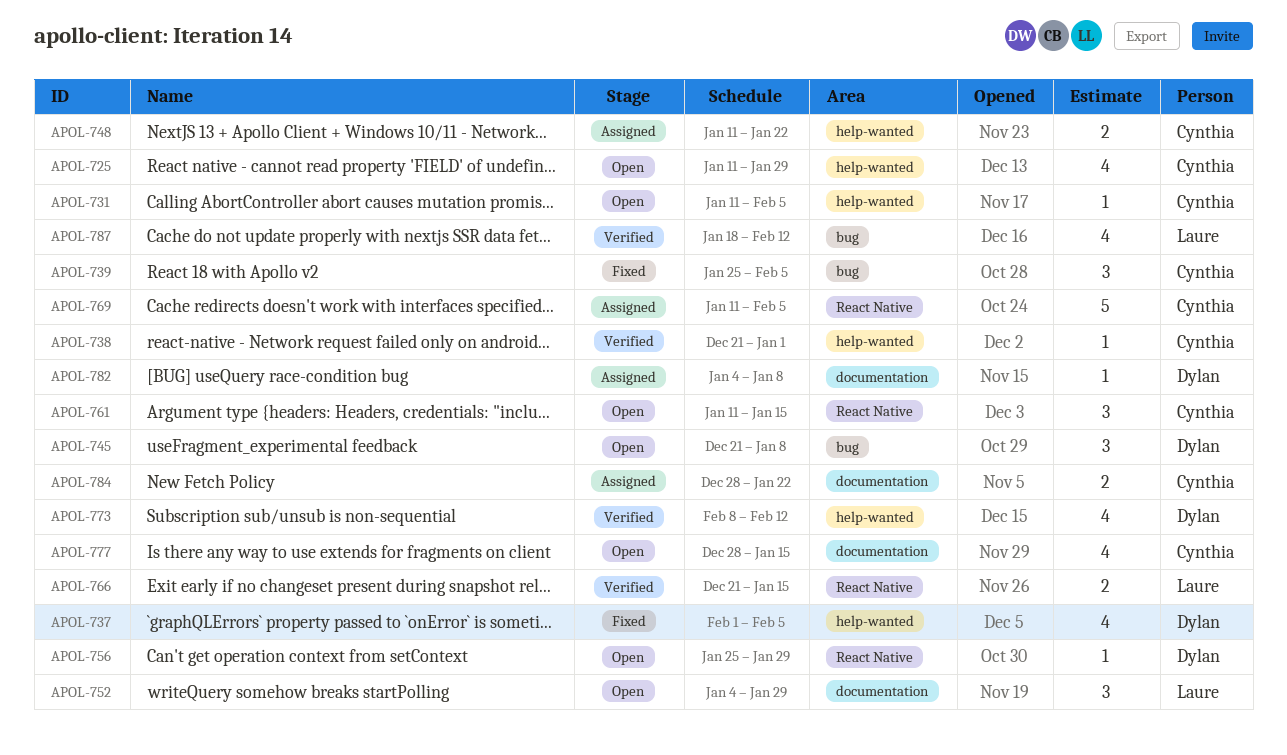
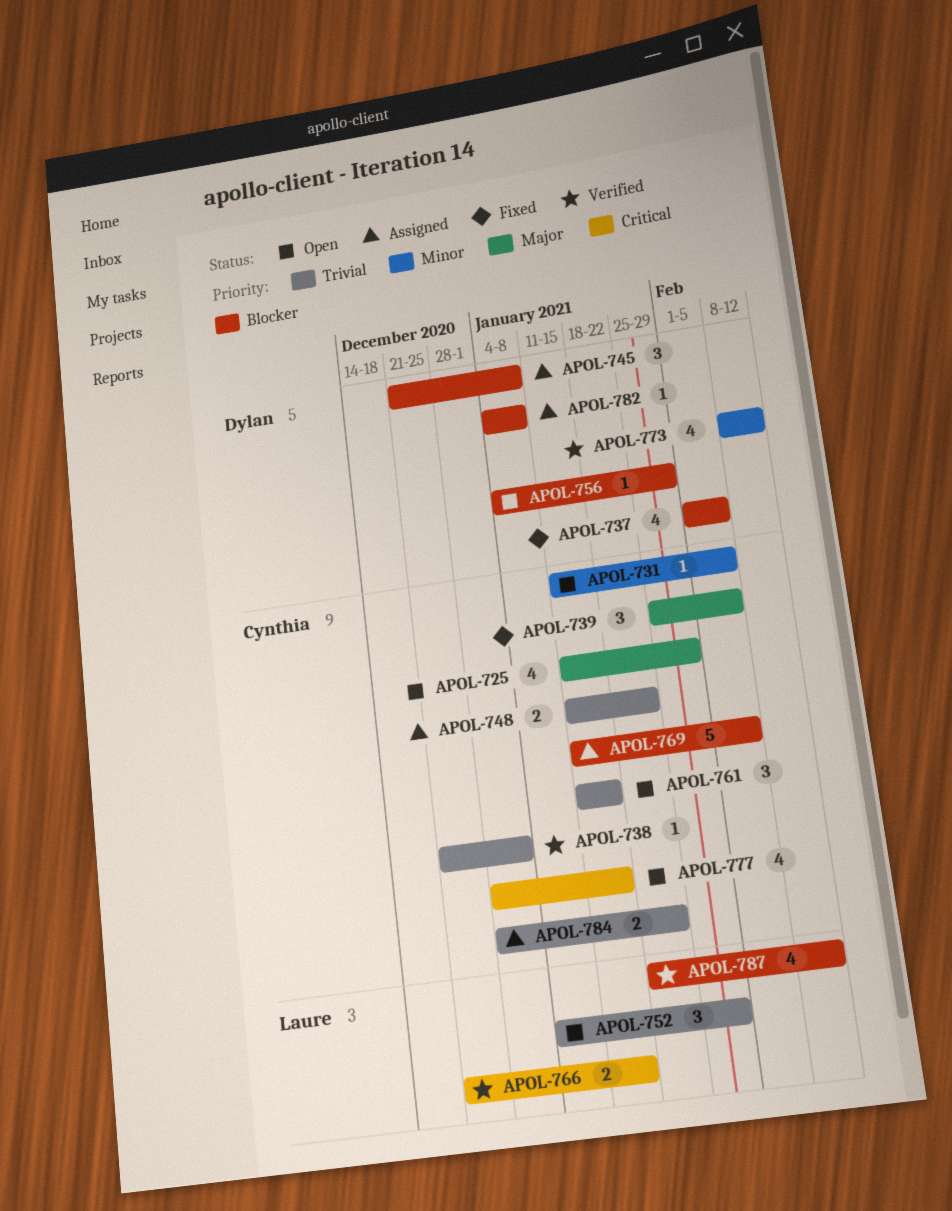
APOL-745, status: Open -> Assigned
APOL-756, start: Jan 25 -> Jan 4

